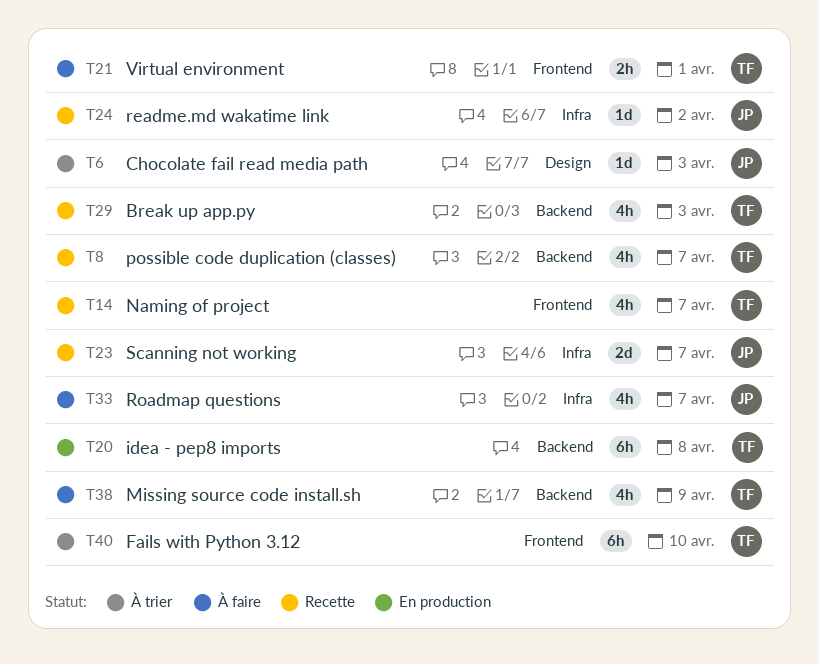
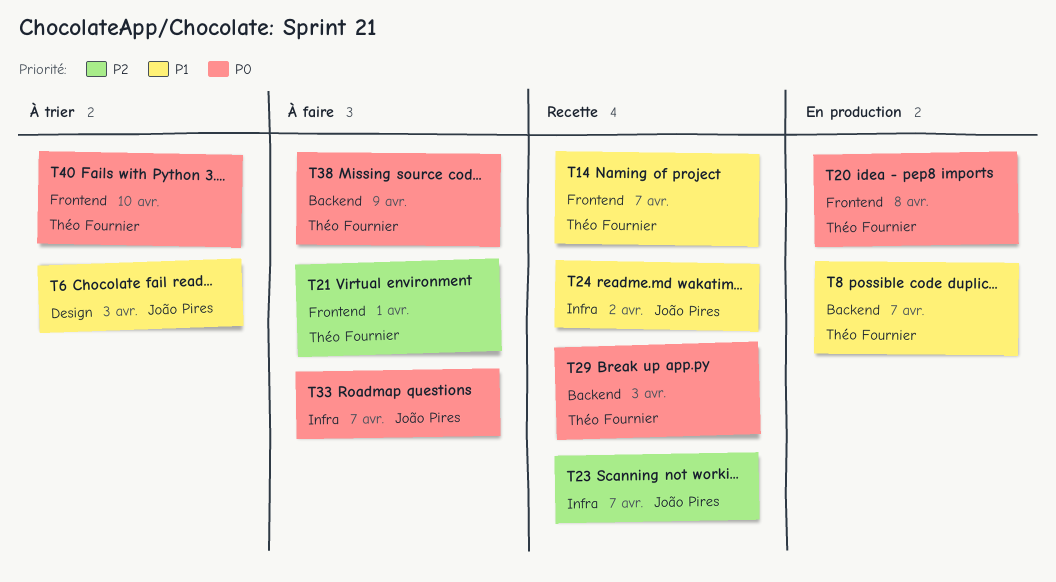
T8, status: Recette -> En production
T20, label: Backend -> Frontend

